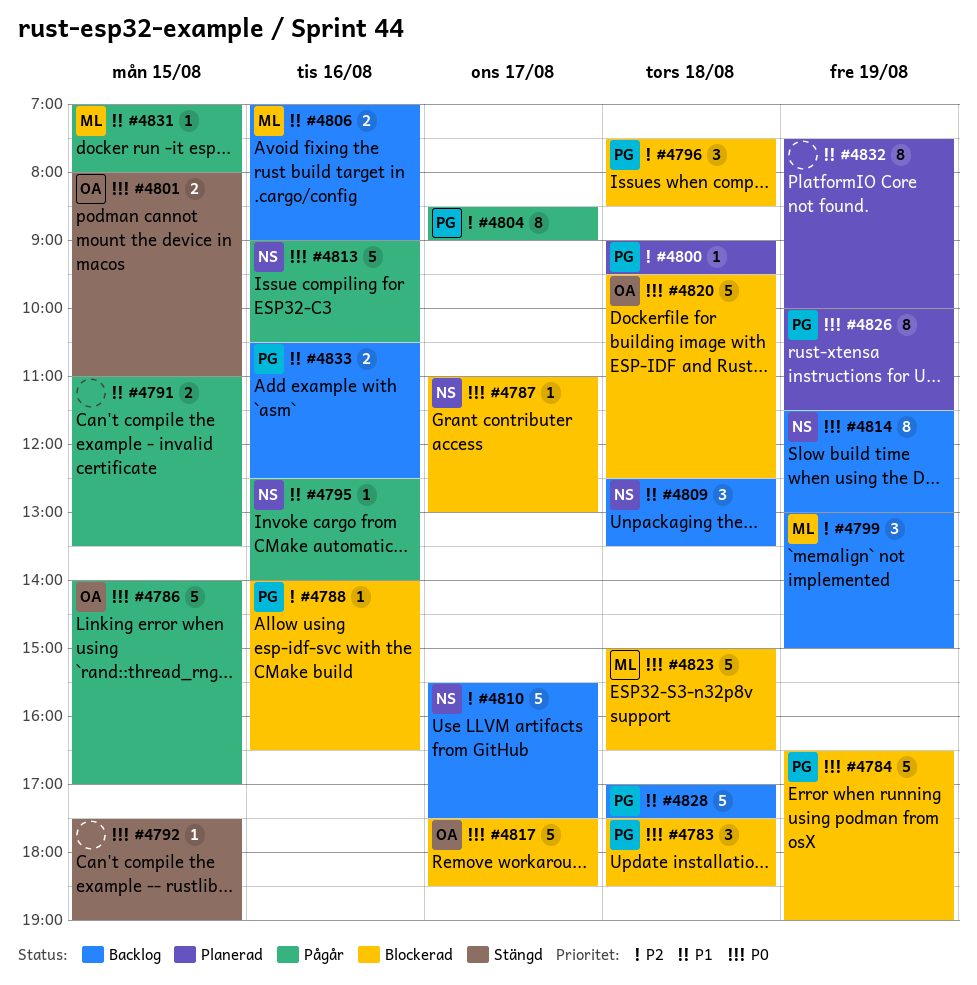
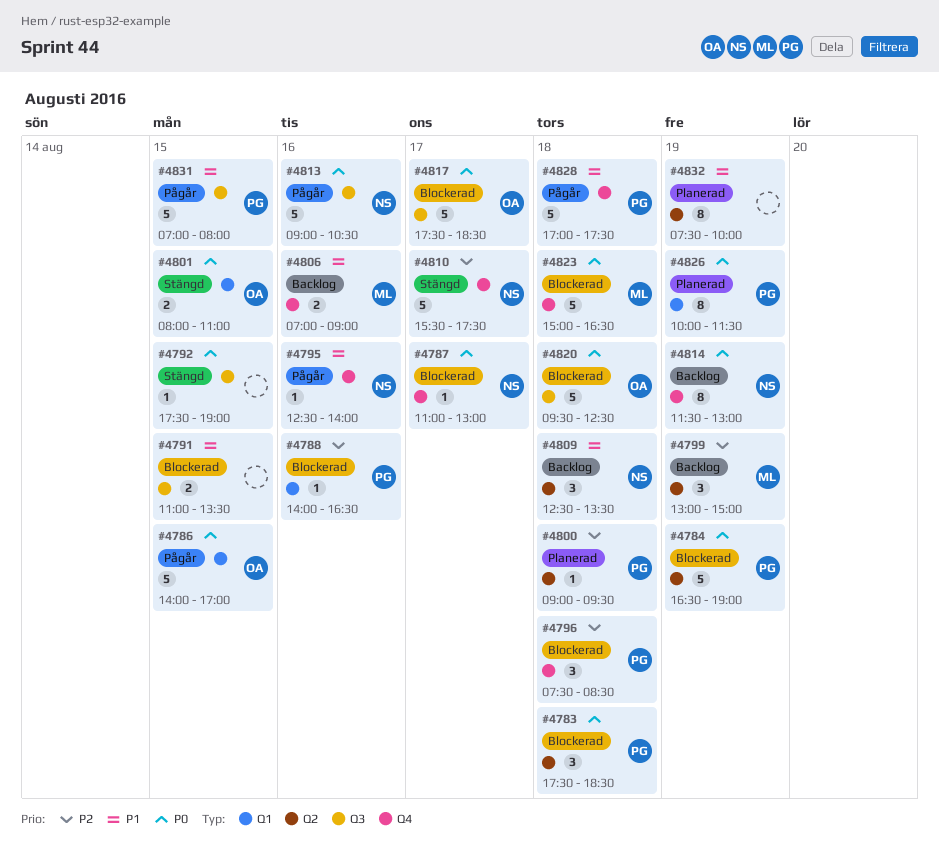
#4791, status: Pågår -> Blockerad
#4804: present -> none
#4810, status: Backlog -> Stängd
#4828, status: Backlog -> Pågår
#4831, owner: ML -> PG
#4831, estimate: 1 -> 5
#4833: present -> none

